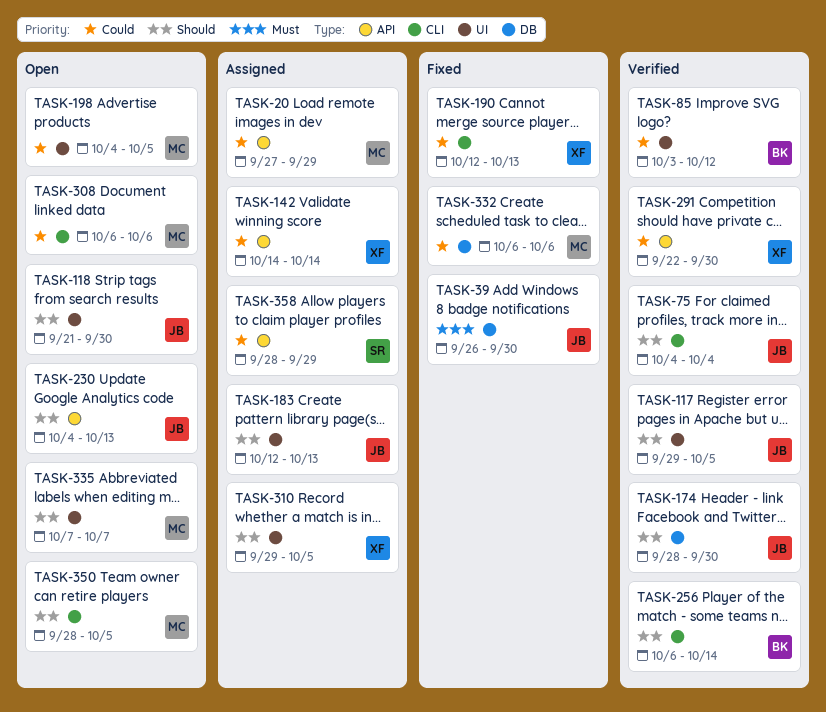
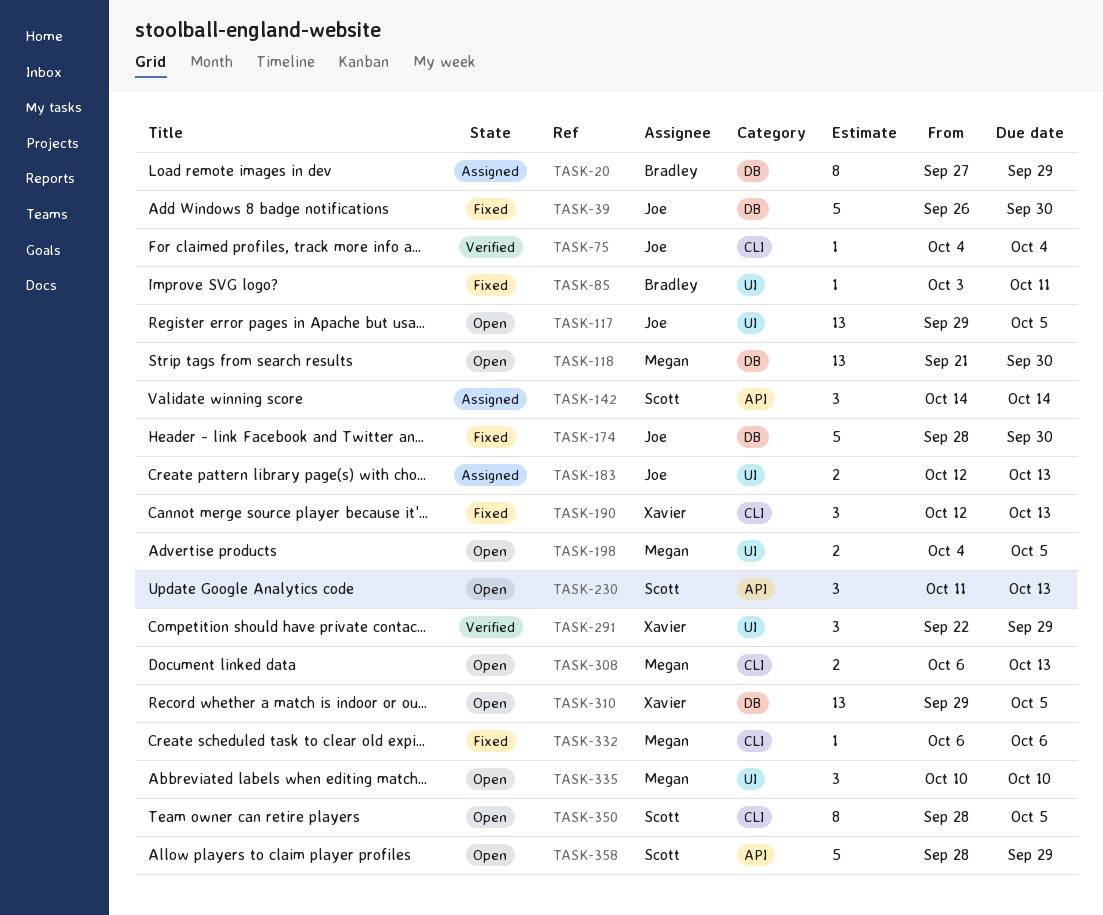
TASK-20, owner: Megan -> Bradley
TASK-20, label: API -> DB
TASK-85, status: Verified -> Fixed
TASK-85, due: Oct 12 -> Oct 11
TASK-117, status: Verified -> Open
TASK-118, owner: Joe -> Megan
TASK-118, label: UI -> DB
TASK-142, owner: Xavier -> Scott
TASK-174, status: Verified -> Fixed
TASK-230, owner: Joe -> Scott
TASK-230, start: Oct 4 -> Oct 11
TASK-256: present -> none
TASK-291, label: API -> UI
TASK-291, due: Sep 30 -> Sep 29
TASK-308, due: Oct 6 -> Oct 13
TASK-310, status: Assigned -> Open
TASK-310, label: UI -> DB
TASK-332, label: DB -> CLI
TASK-335, start: Oct 7 -> Oct 10
TASK-335, due: Oct 7 -> Oct 10
TASK-350, owner: Megan -> Scott
TASK-358, status: Assigned -> Open

